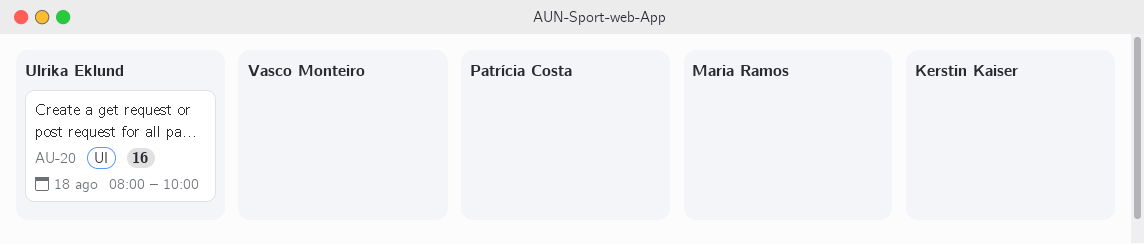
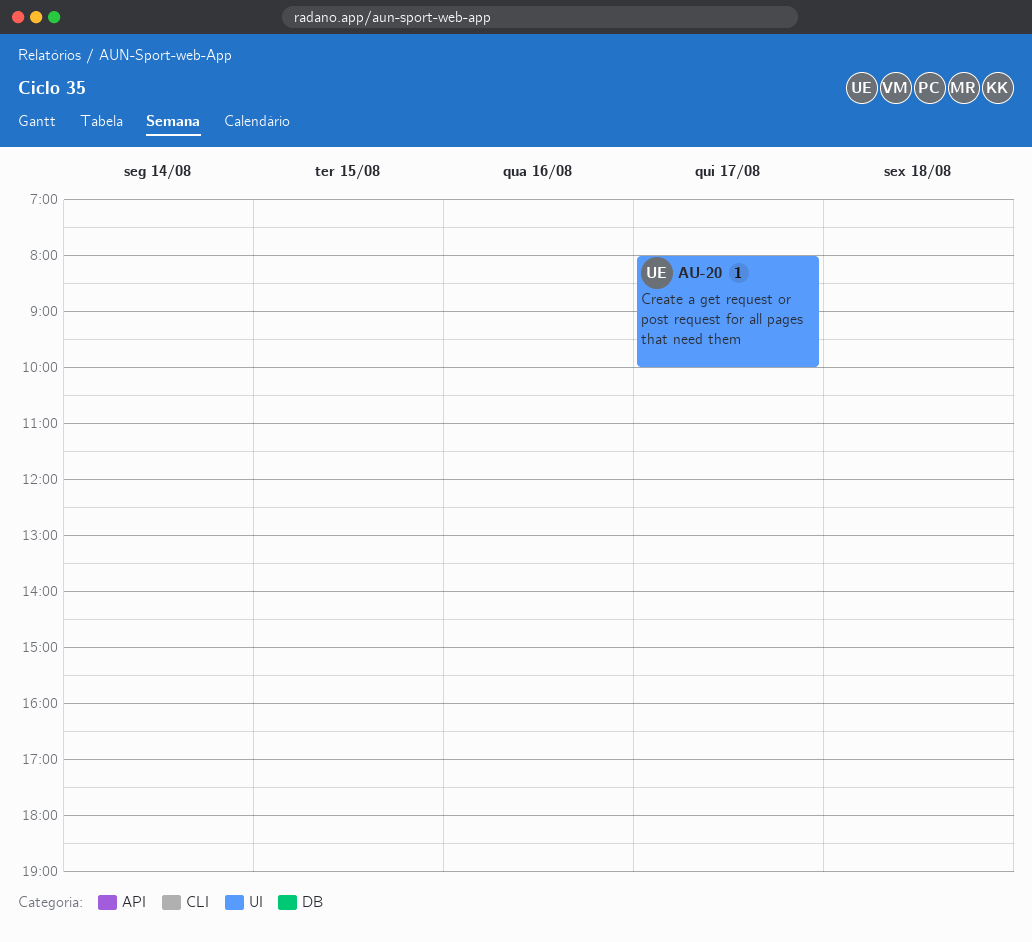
AU-20, estimate: 16 -> 1
AU-20, day: Aug 18 -> Aug 17

